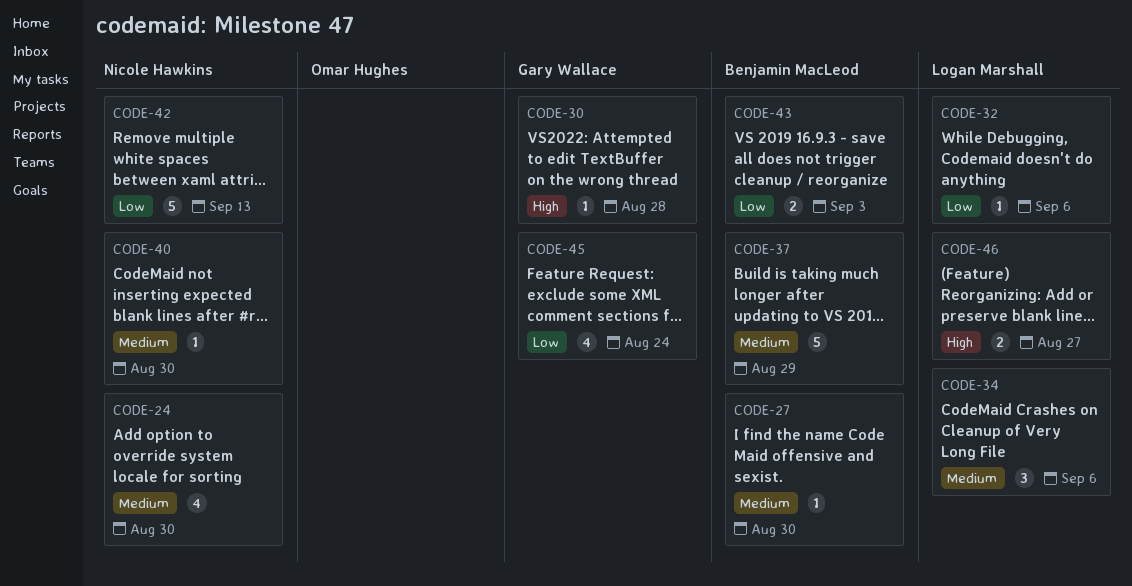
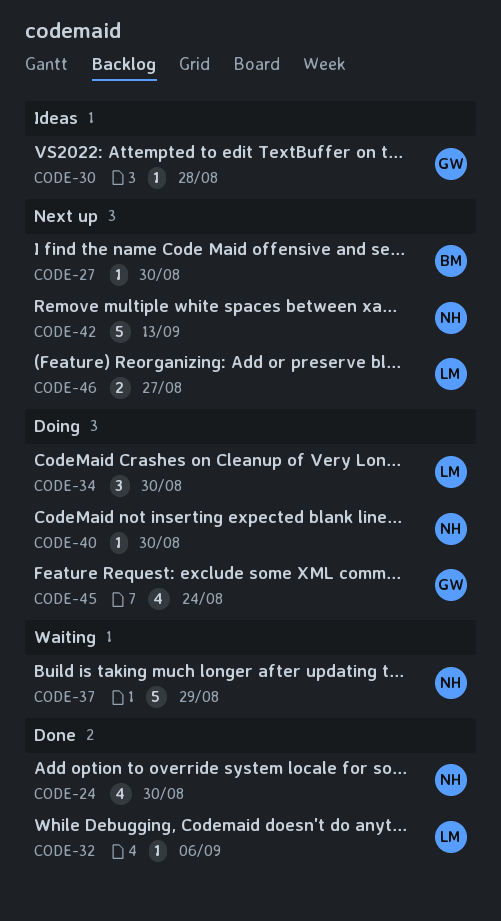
CODE-34, due: Sep 6 -> Aug 30
CODE-37, owner: Benjamin MacLeod -> Nicole Hawkins
CODE-43: present -> none

